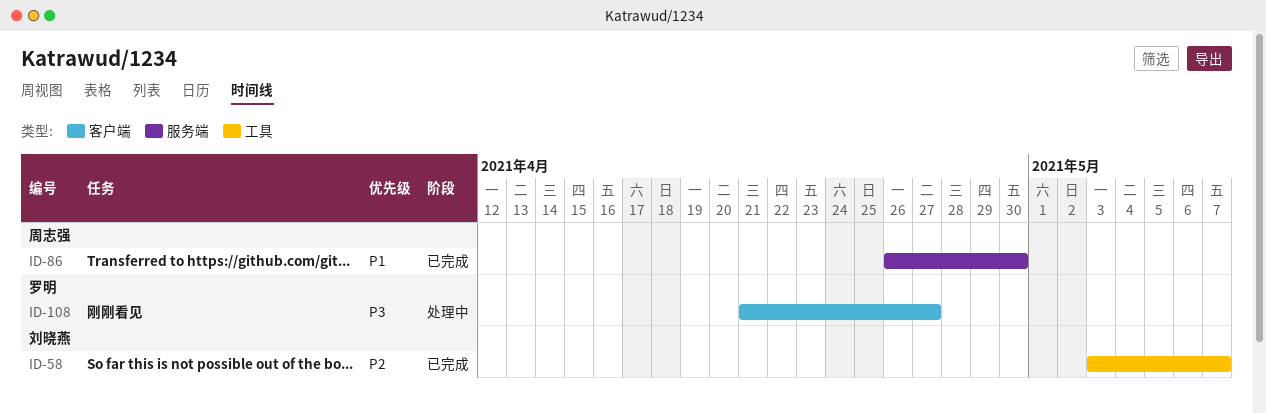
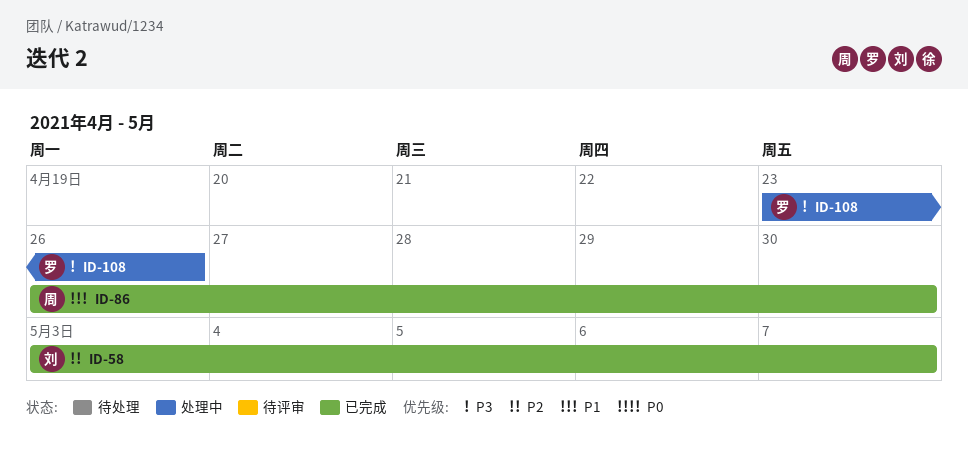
ID-108, start: Apr 21 -> Apr 23
ID-108, due: Apr 27 -> Apr 26

